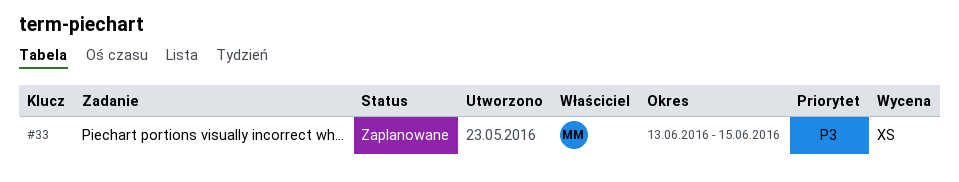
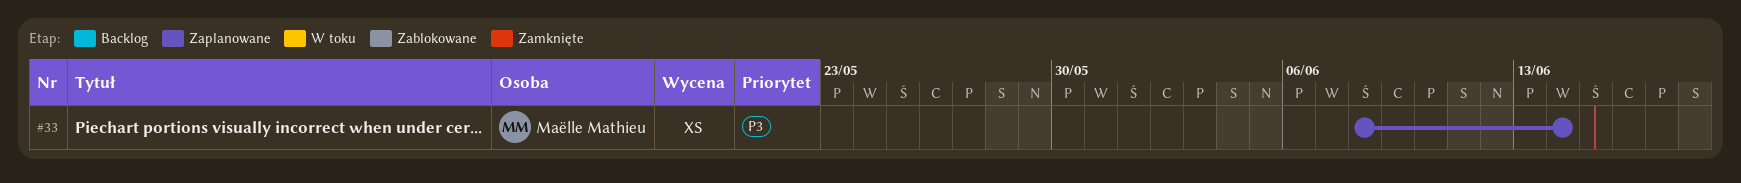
#33, start: Jun 13 -> Jun 8
#33, due: Jun 15 -> Jun 14

